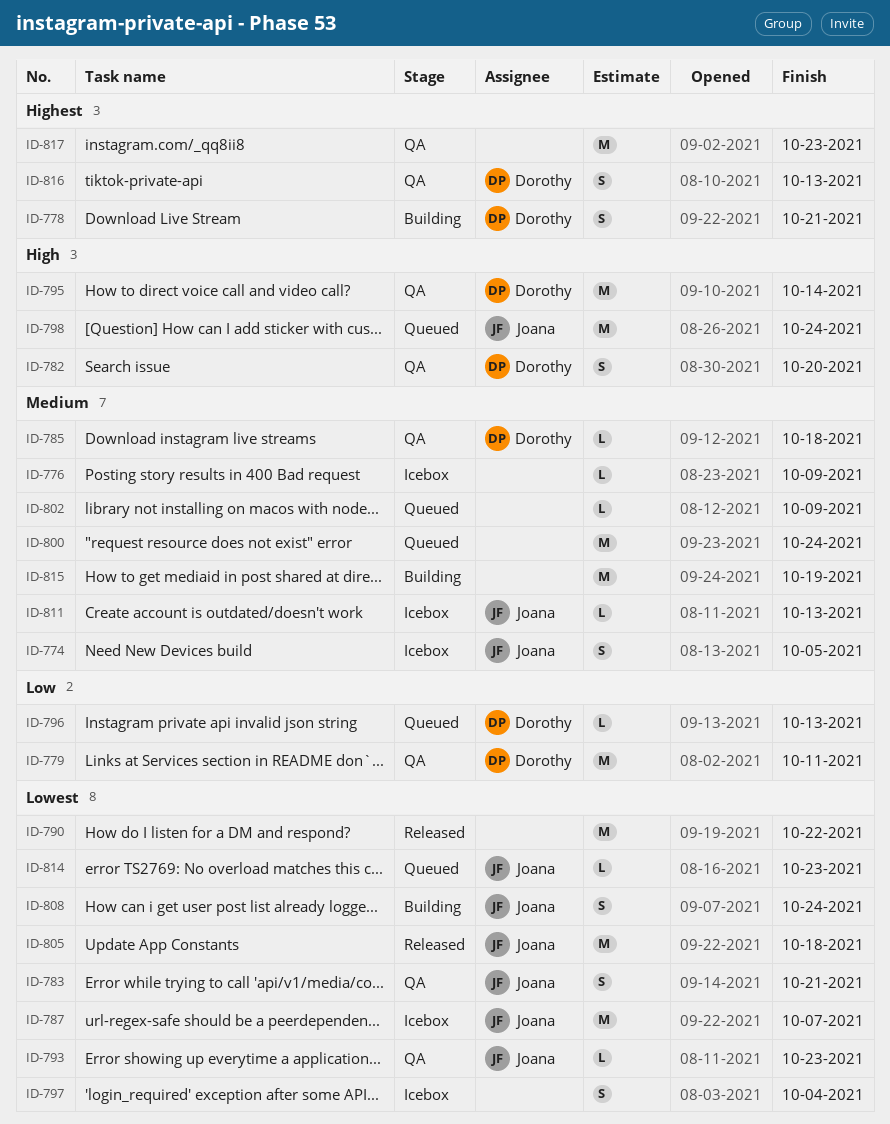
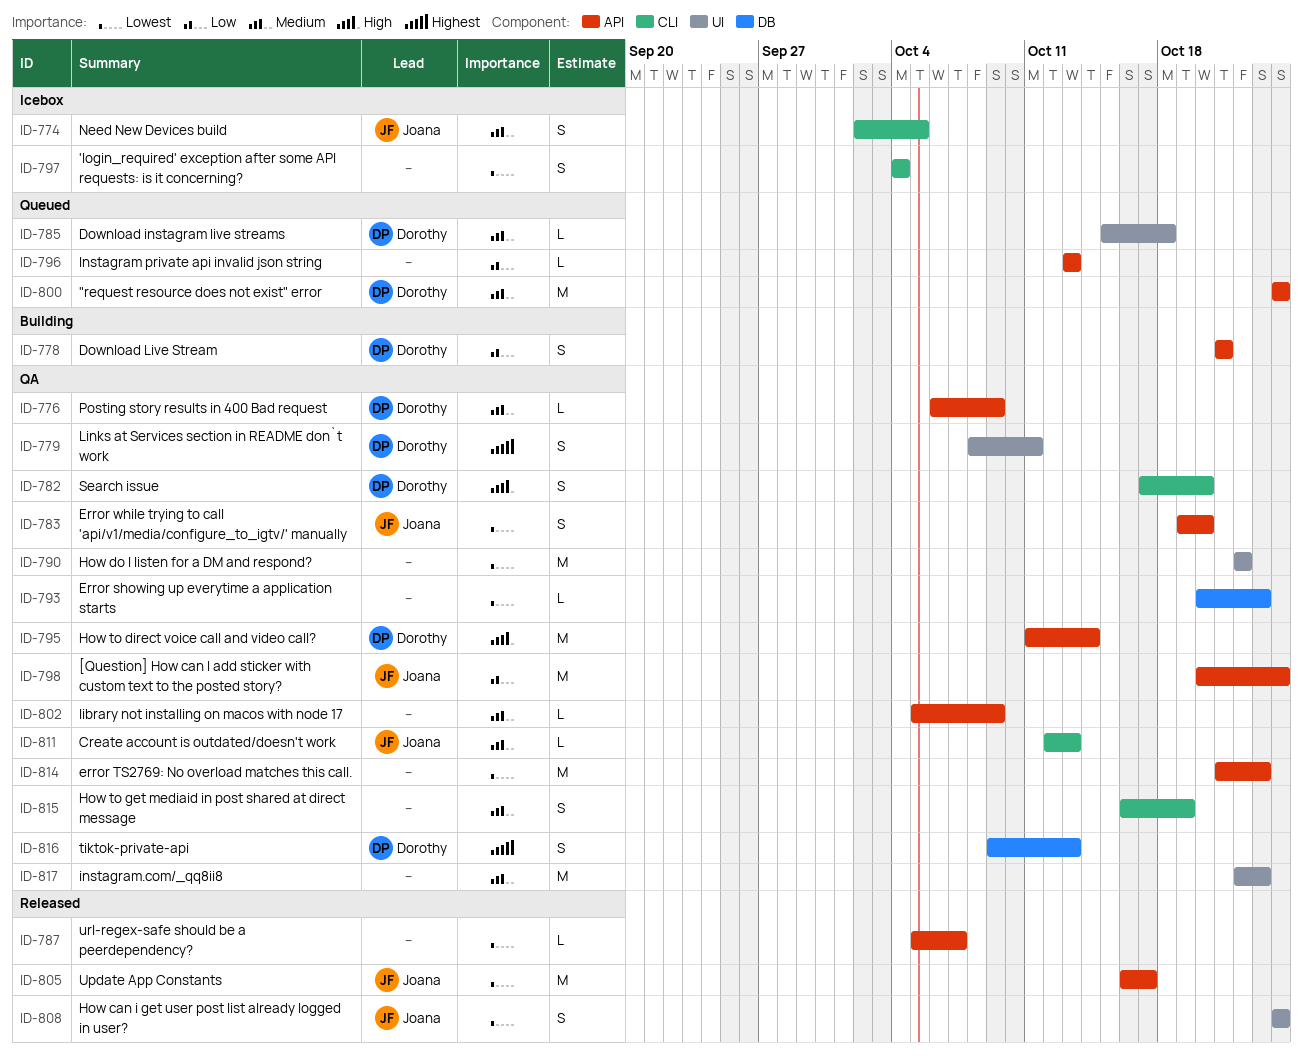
ID-776, status: Icebox -> QA
ID-776, owner: none -> Dorothy
ID-778, priority: Highest -> Low
ID-779, priority: Low -> Highest
ID-779, estimate: M -> S
ID-783, due: Oct 21 -> Oct 20
ID-785, status: QA -> Queued
ID-787, status: Icebox -> Released
ID-787, owner: Joana -> none
ID-787, estimate: M -> L
ID-790, status: Released -> QA
ID-793, owner: Joana -> none
ID-796, owner: Dorothy -> none
ID-798, status: Queued -> QA
ID-798, priority: High -> Low
ID-800, owner: none -> Dorothy
ID-802, status: Queued -> QA
ID-805, due: Oct 18 -> Oct 17
ID-808, status: Building -> Released
ID-811, status: Icebox -> QA
ID-814, status: Queued -> QA
ID-814, owner: Joana -> none
ID-814, estimate: L -> M
ID-815, status: Building -> QA
ID-815, estimate: M -> S
ID-817, priority: Highest -> Medium

